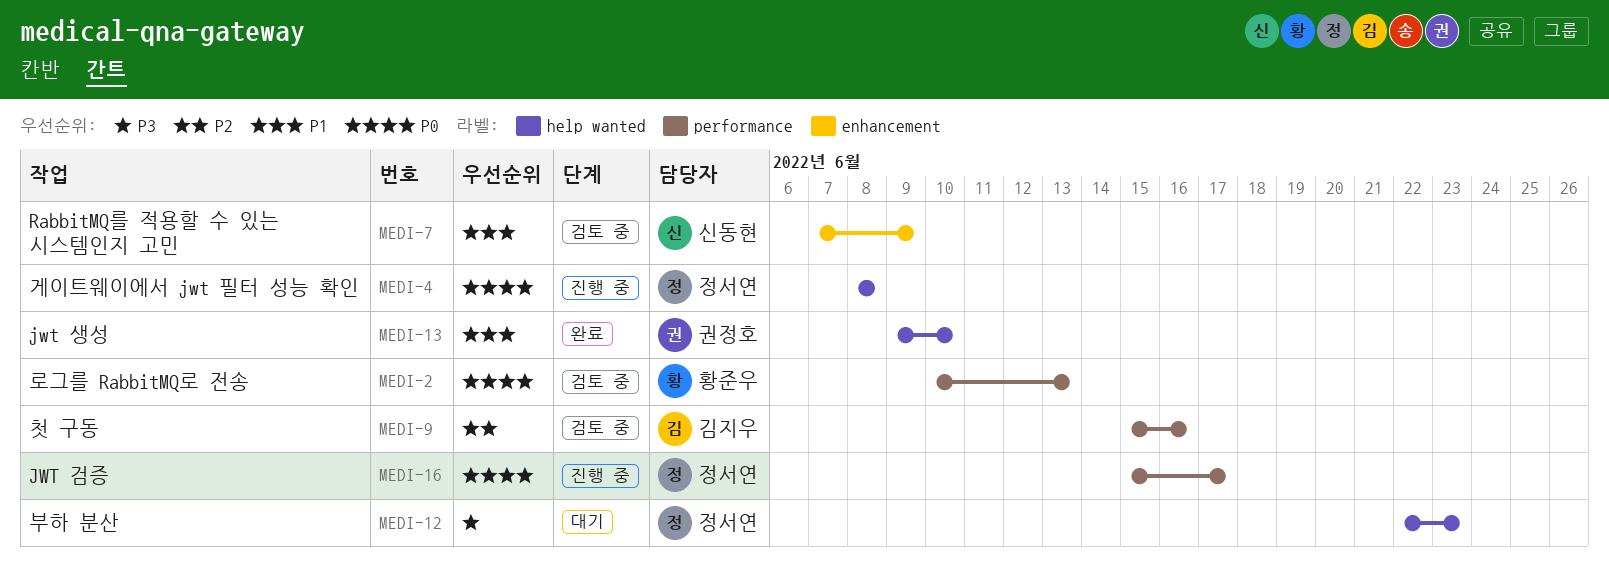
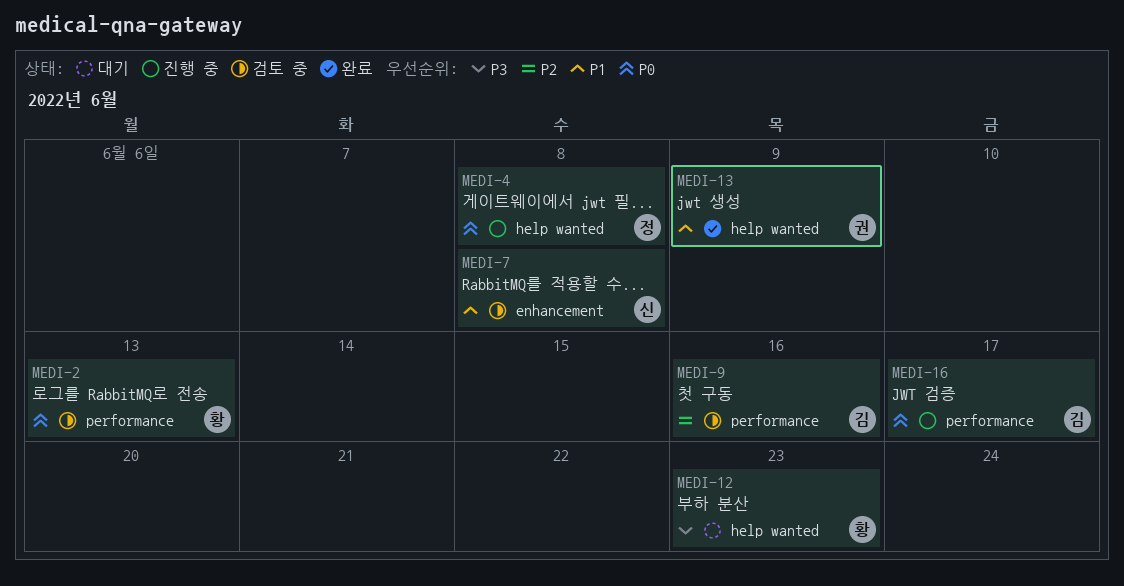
MEDI-7, due: Jun 9 -> Jun 8
MEDI-12, owner: 정서연 -> 황준우
MEDI-13, due: Jun 10 -> Jun 9
MEDI-16, owner: 정서연 -> 김지우

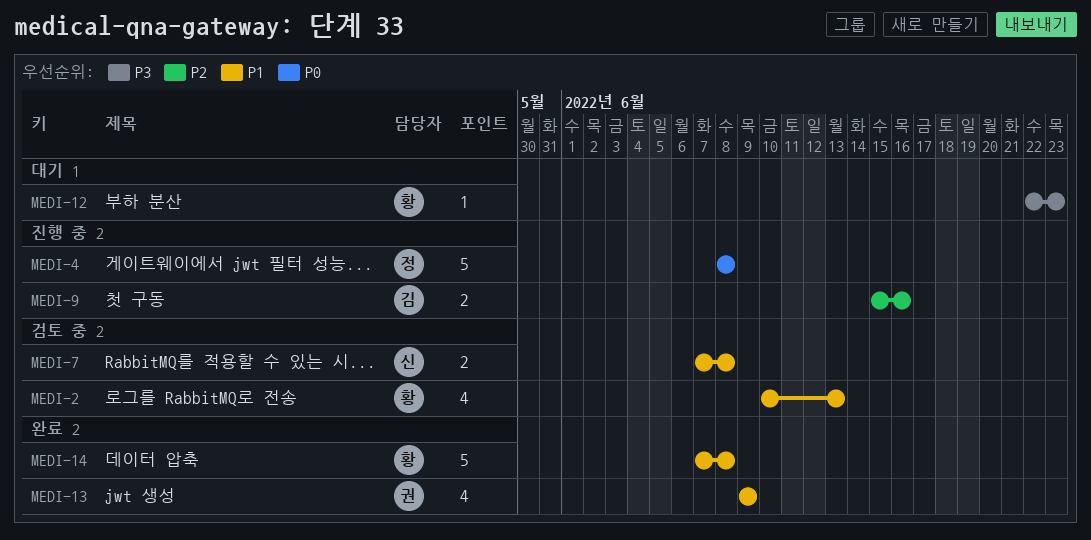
MEDI-2, priority: P0 -> P1
MEDI-9, status: 검토 중 -> 진행 중
MEDI-14: none -> present
MEDI-16: present -> none

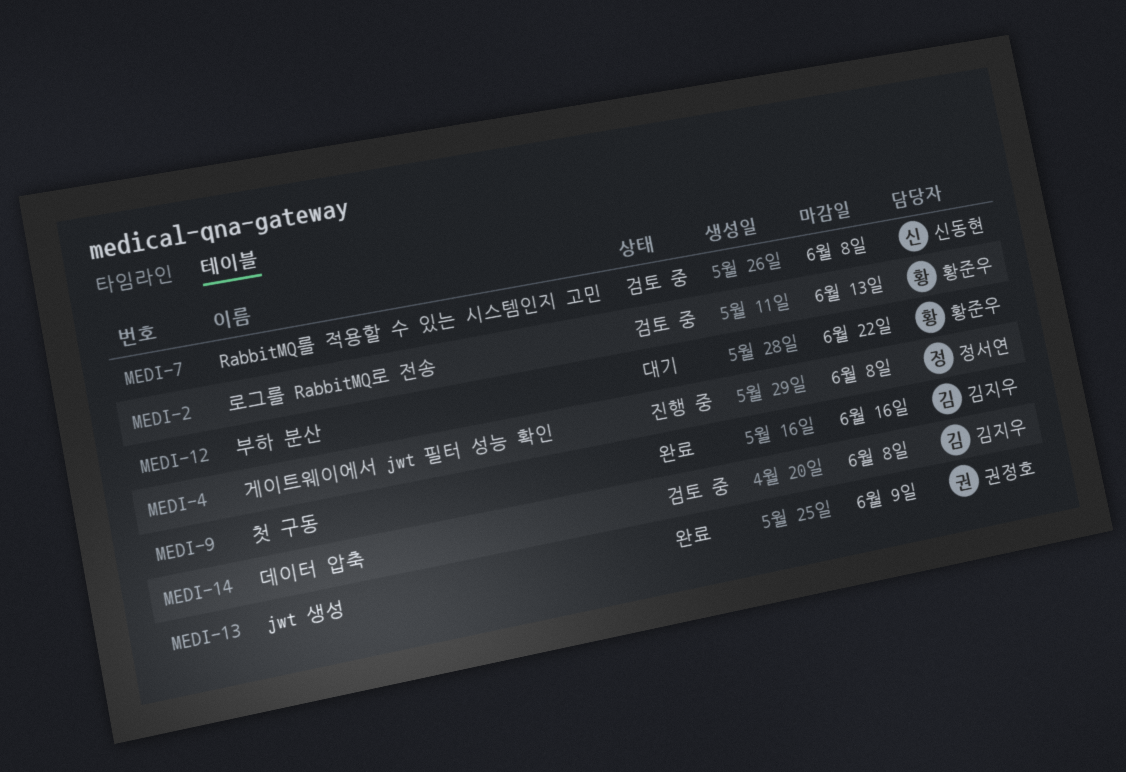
MEDI-9, status: 진행 중 -> 완료
MEDI-12, due: Jun 23 -> Jun 22
MEDI-14, status: 완료 -> 검토 중
MEDI-14, owner: 황준우 -> 김지우

